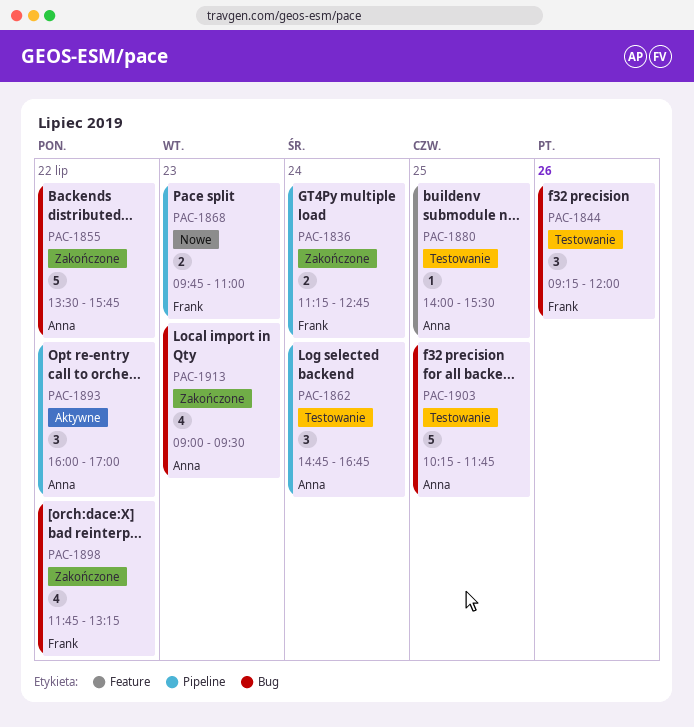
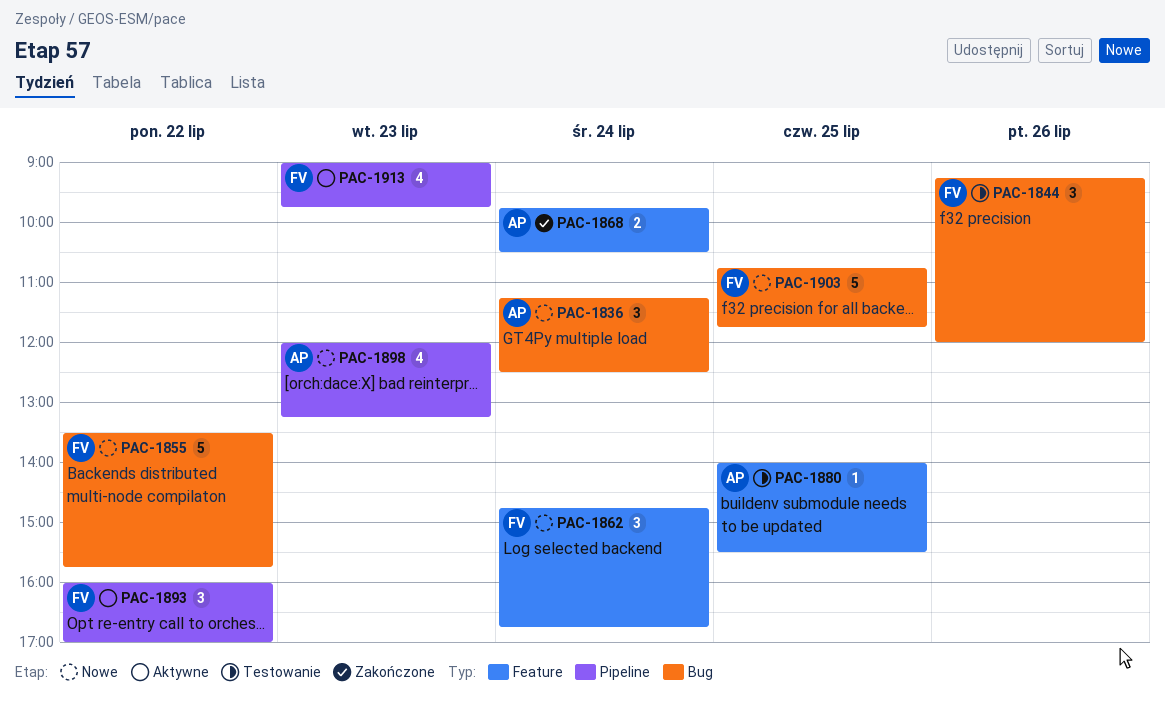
PAC-1836, status: Zakończone -> Nowe
PAC-1836, owner: Frank -> Anna
PAC-1836, label: Pipeline -> Bug
PAC-1836, estimate: 2 -> 3
PAC-1836, ends: 12:45 -> 12:30
PAC-1855, status: Zakończone -> Nowe
PAC-1855, owner: Anna -> Frank
PAC-1862, status: Testowanie -> Nowe
PAC-1862, owner: Anna -> Frank
PAC-1862, label: Pipeline -> Feature
PAC-1868, status: Nowe -> Zakończone
PAC-1868, owner: Frank -> Anna
PAC-1868, label: Pipeline -> Feature
PAC-1868, day: Jul 23 -> Jul 24
PAC-1868, ends: 11:00 -> 10:30
PAC-1893, owner: Anna -> Frank
PAC-1898, status: Zakończone -> Nowe
PAC-1898, owner: Frank -> Anna
PAC-1898, label: Bug -> Pipeline
PAC-1898, day: Jul 22 -> Jul 23
PAC-1898, begins: 11:45 -> 12:00
PAC-1903, status: Testowanie -> Nowe
PAC-1903, owner: Anna -> Frank
PAC-1903, begins: 10:15 -> 10:45
PAC-1913, status: Zakończone -> Aktywne
PAC-1913, owner: Anna -> Frank
PAC-1913, label: Bug -> Pipeline
PAC-1913, ends: 09:30 -> 09:45

